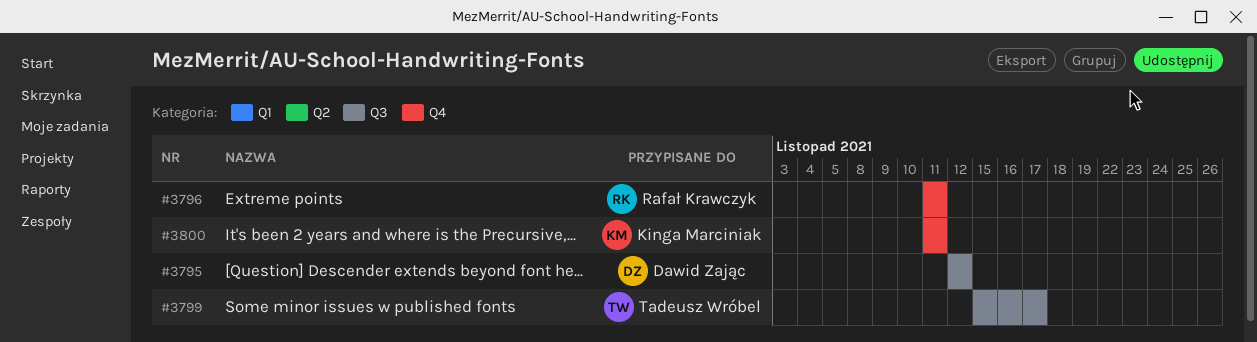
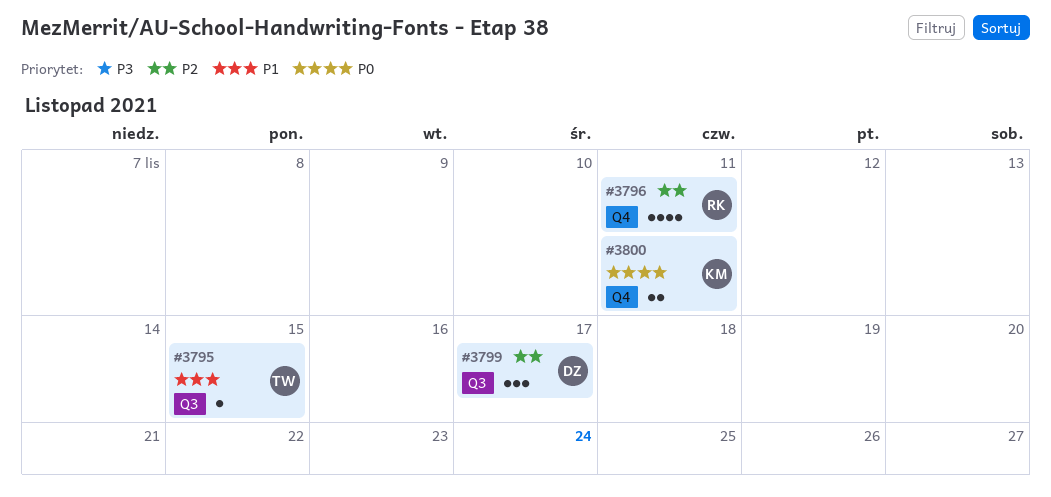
#3795, owner: Dawid Zając -> Tadeusz Wróbel
#3795, due: Nov 12 -> Nov 15
#3799, owner: Tadeusz Wróbel -> Dawid Zając

